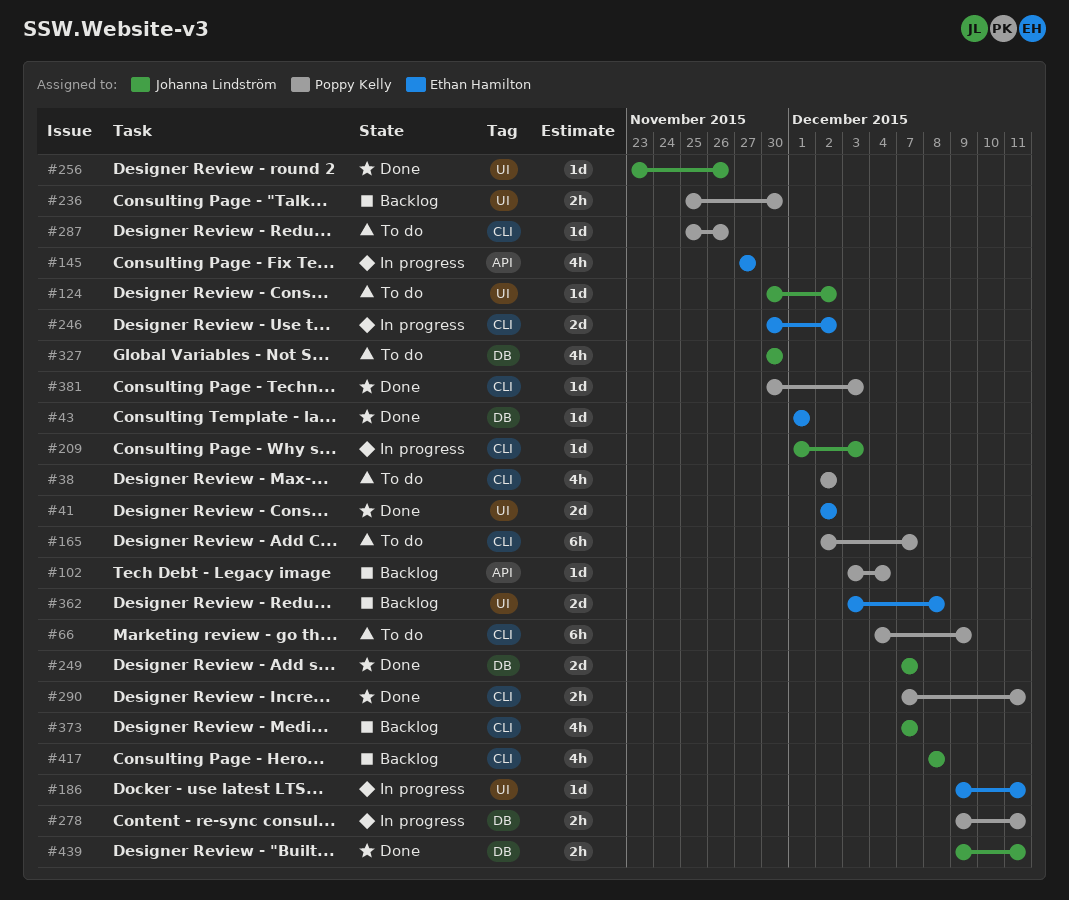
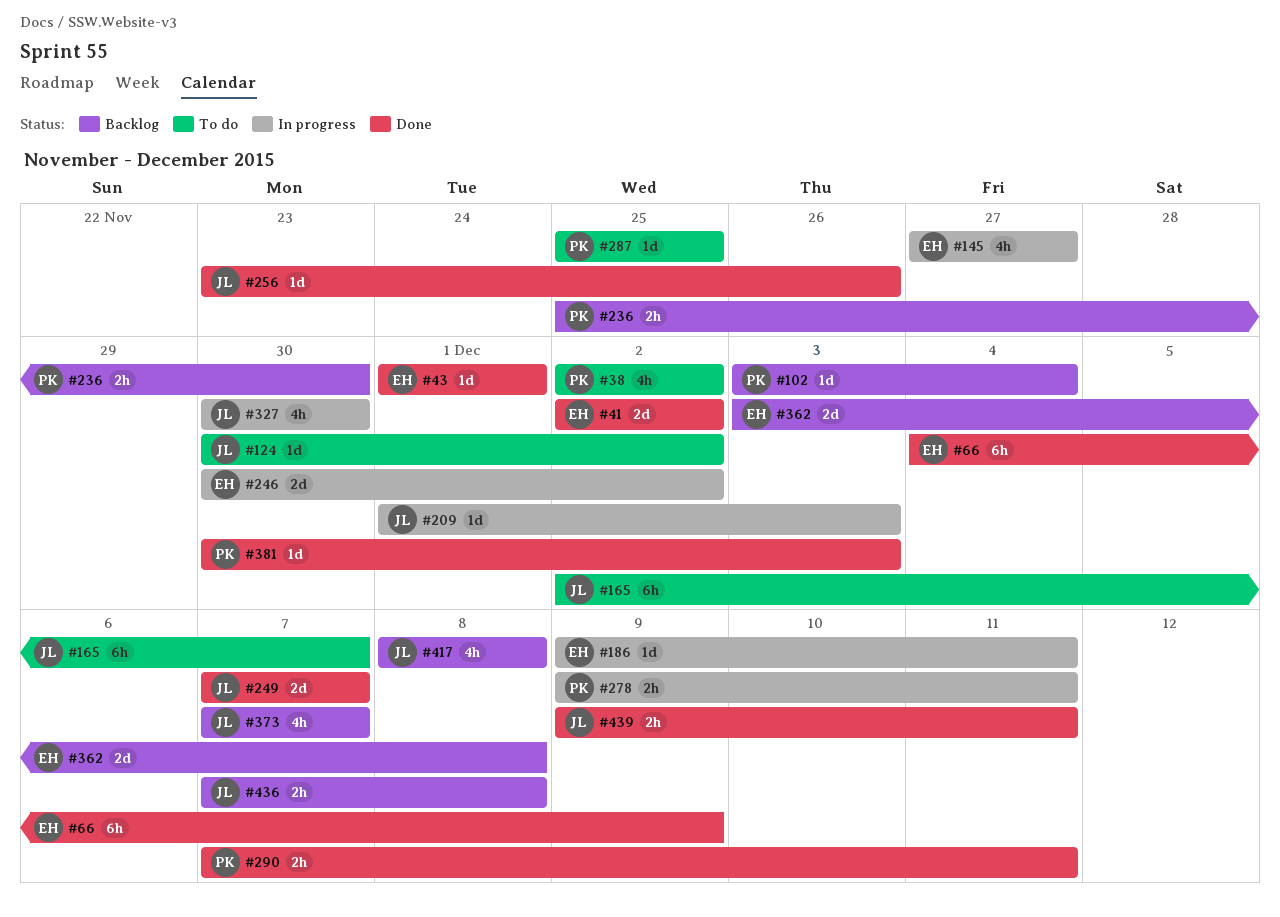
#66, status: To do -> Done
#66, owner: Poppy Kelly -> Ethan Hamilton
#165, owner: Poppy Kelly -> Johanna Lindström
#287, due: Nov 26 -> Nov 25
#327, status: To do -> In progress
#436: none -> present

